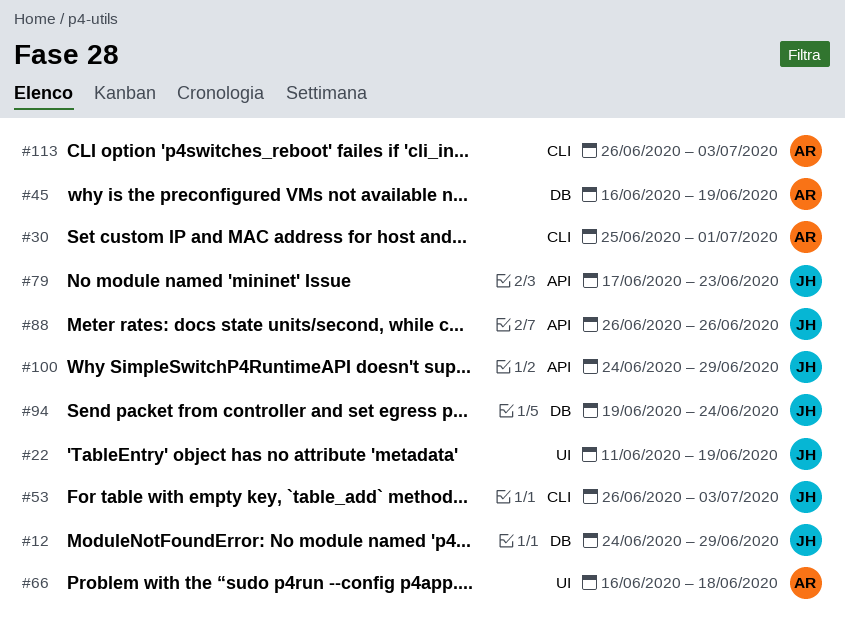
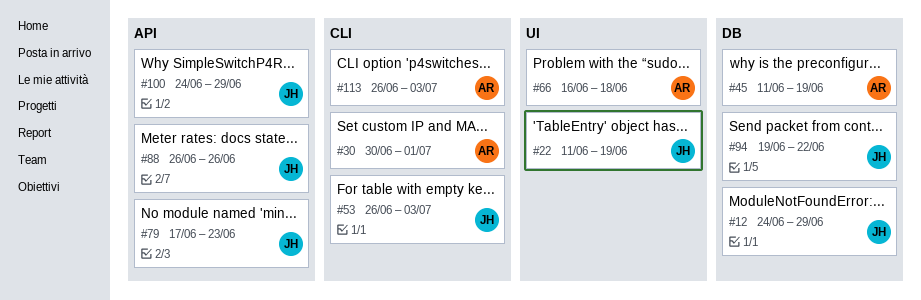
#30, start: Jun 25 -> Jun 30
#45, start: Jun 16 -> Jun 11
#94, due: Jun 24 -> Jun 22

